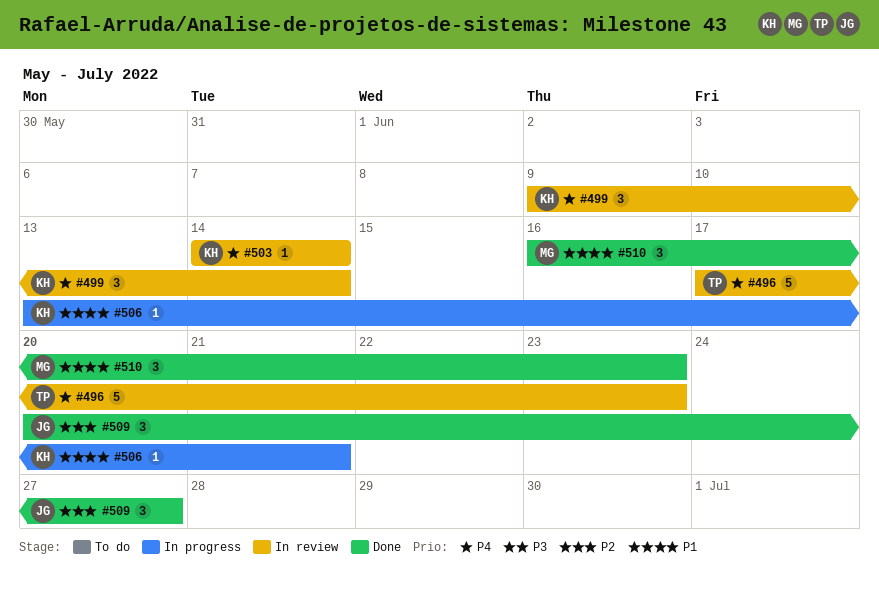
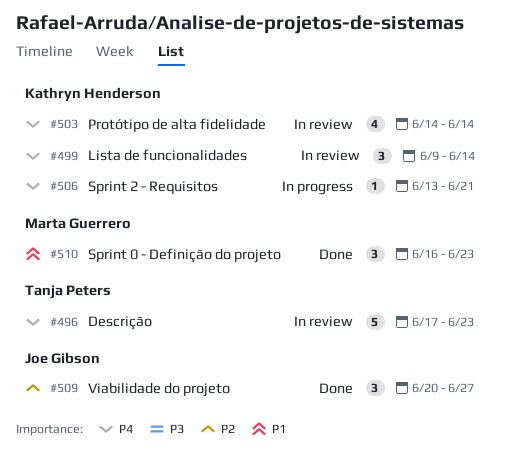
#503, estimate: 1 -> 4
#506, priority: P1 -> P4

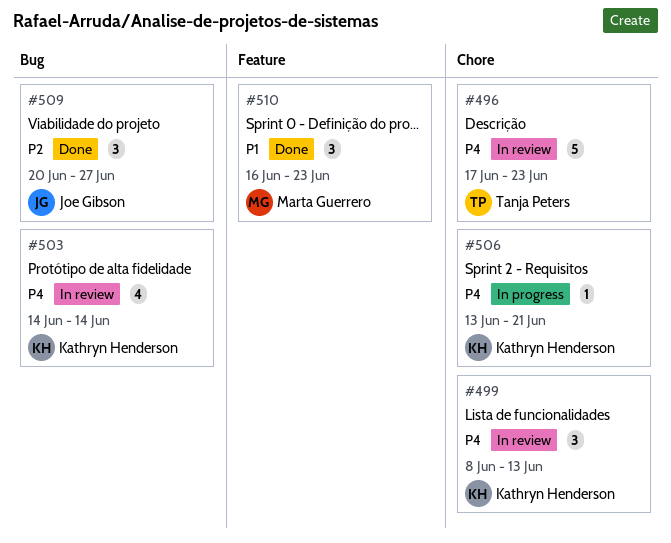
#499, start: Jun 9 -> Jun 8
#499, due: Jun 14 -> Jun 13

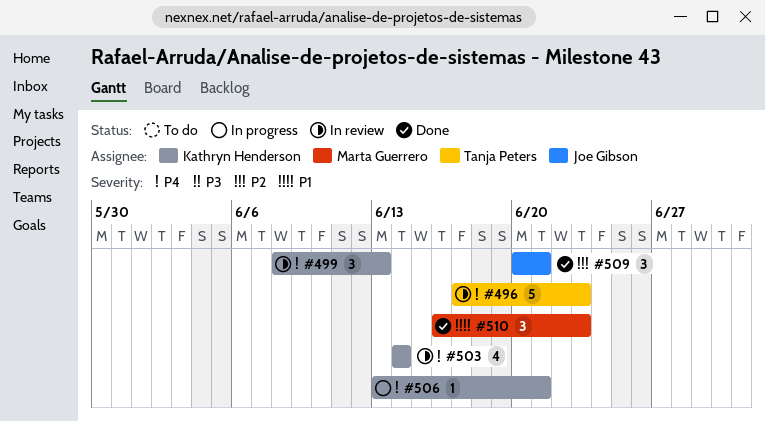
#509, due: Jun 27 -> Jun 21

